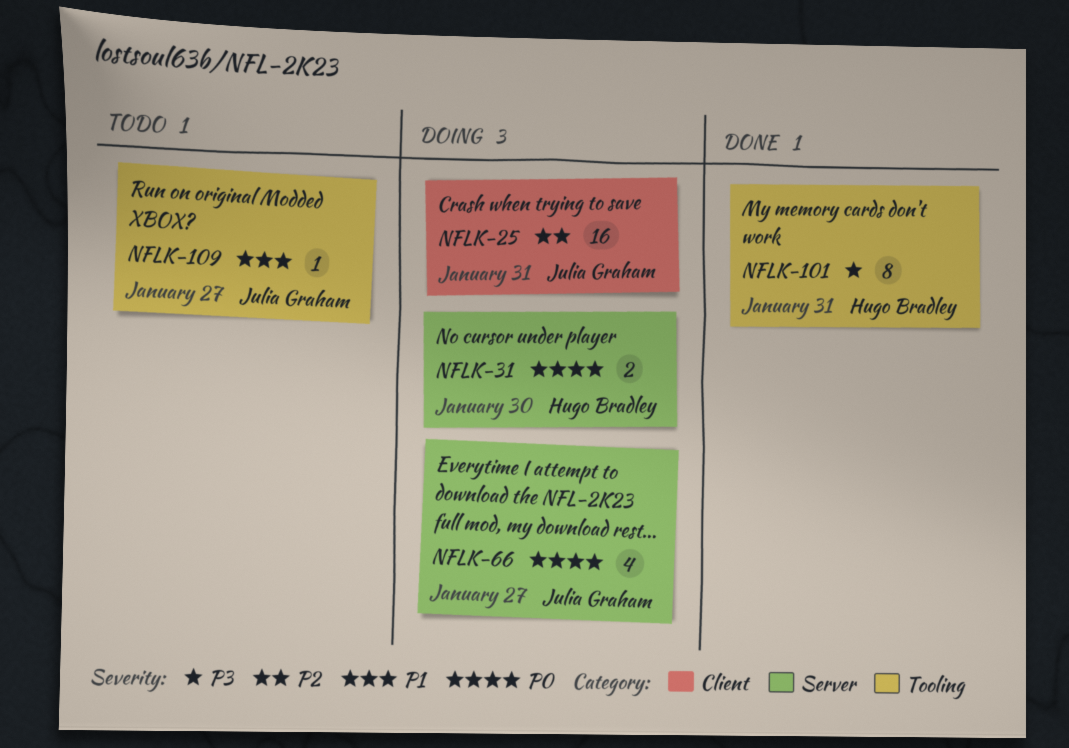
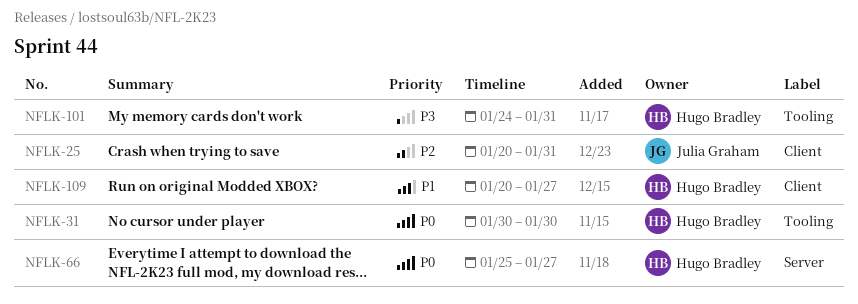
NFLK-31, label: Server -> Tooling
NFLK-66, owner: Julia Graham -> Hugo Bradley
NFLK-109, owner: Julia Graham -> Hugo Bradley
NFLK-109, label: Tooling -> Client

